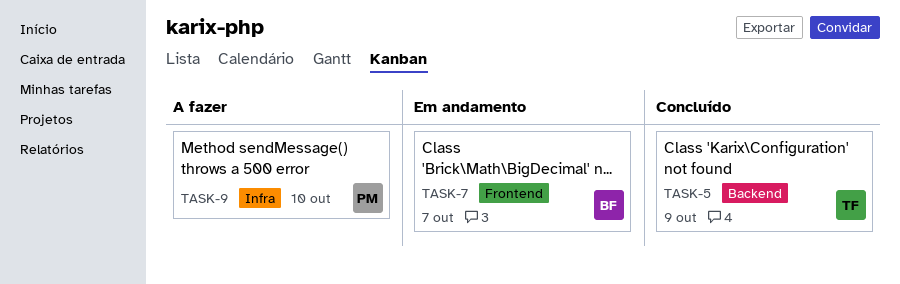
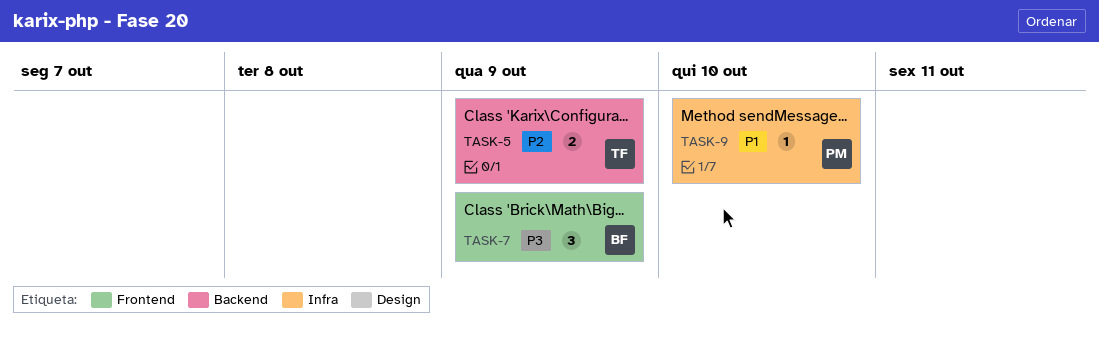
TASK-7, due: Oct 7 -> Oct 9

